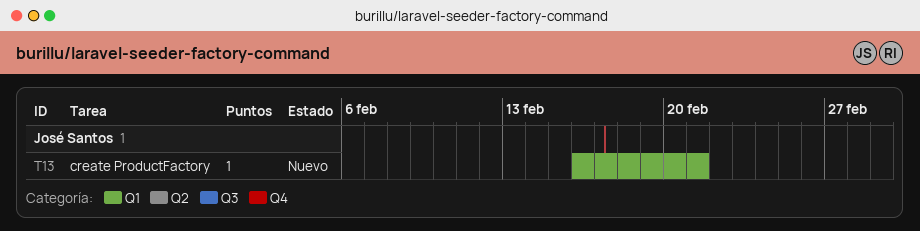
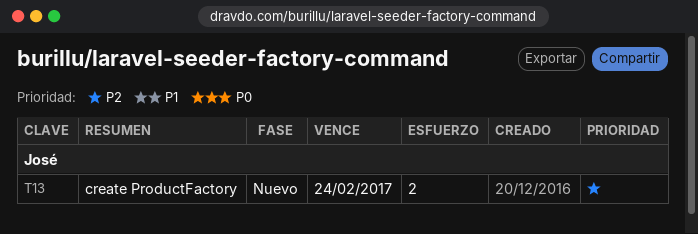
T13, estimate: 1 -> 2
T13, due: Feb 21 -> Feb 24

